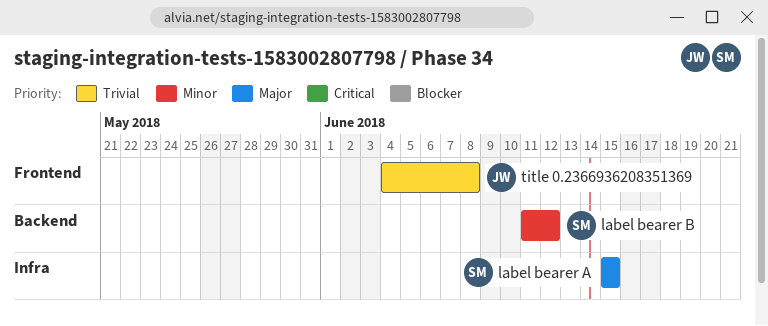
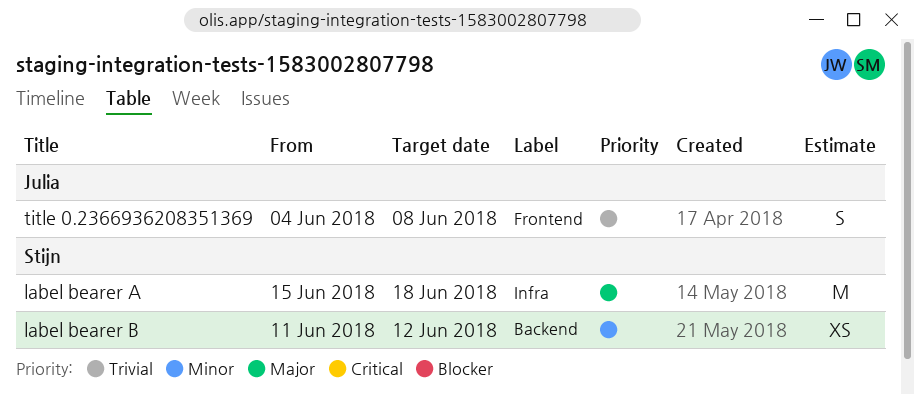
label bearer A, due: Jun 15 -> Jun 18

